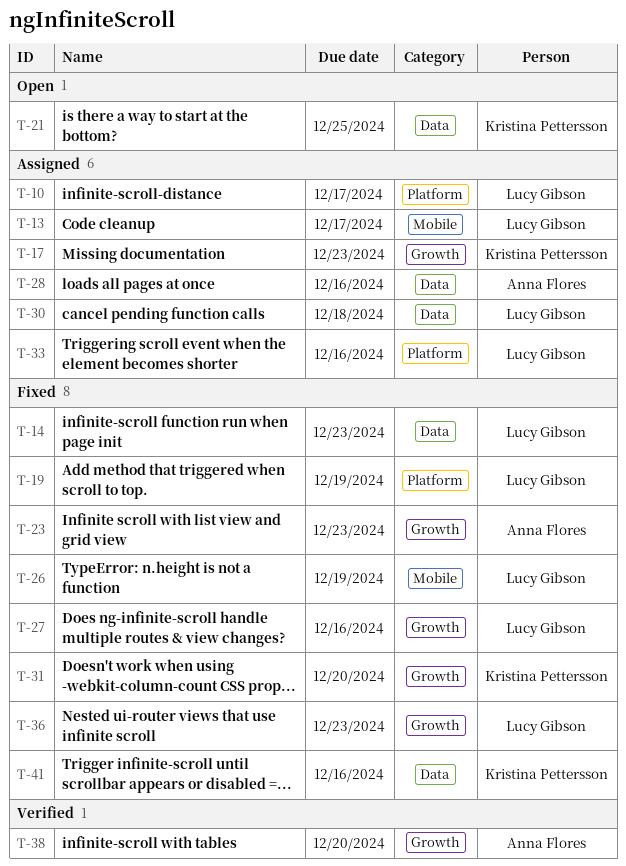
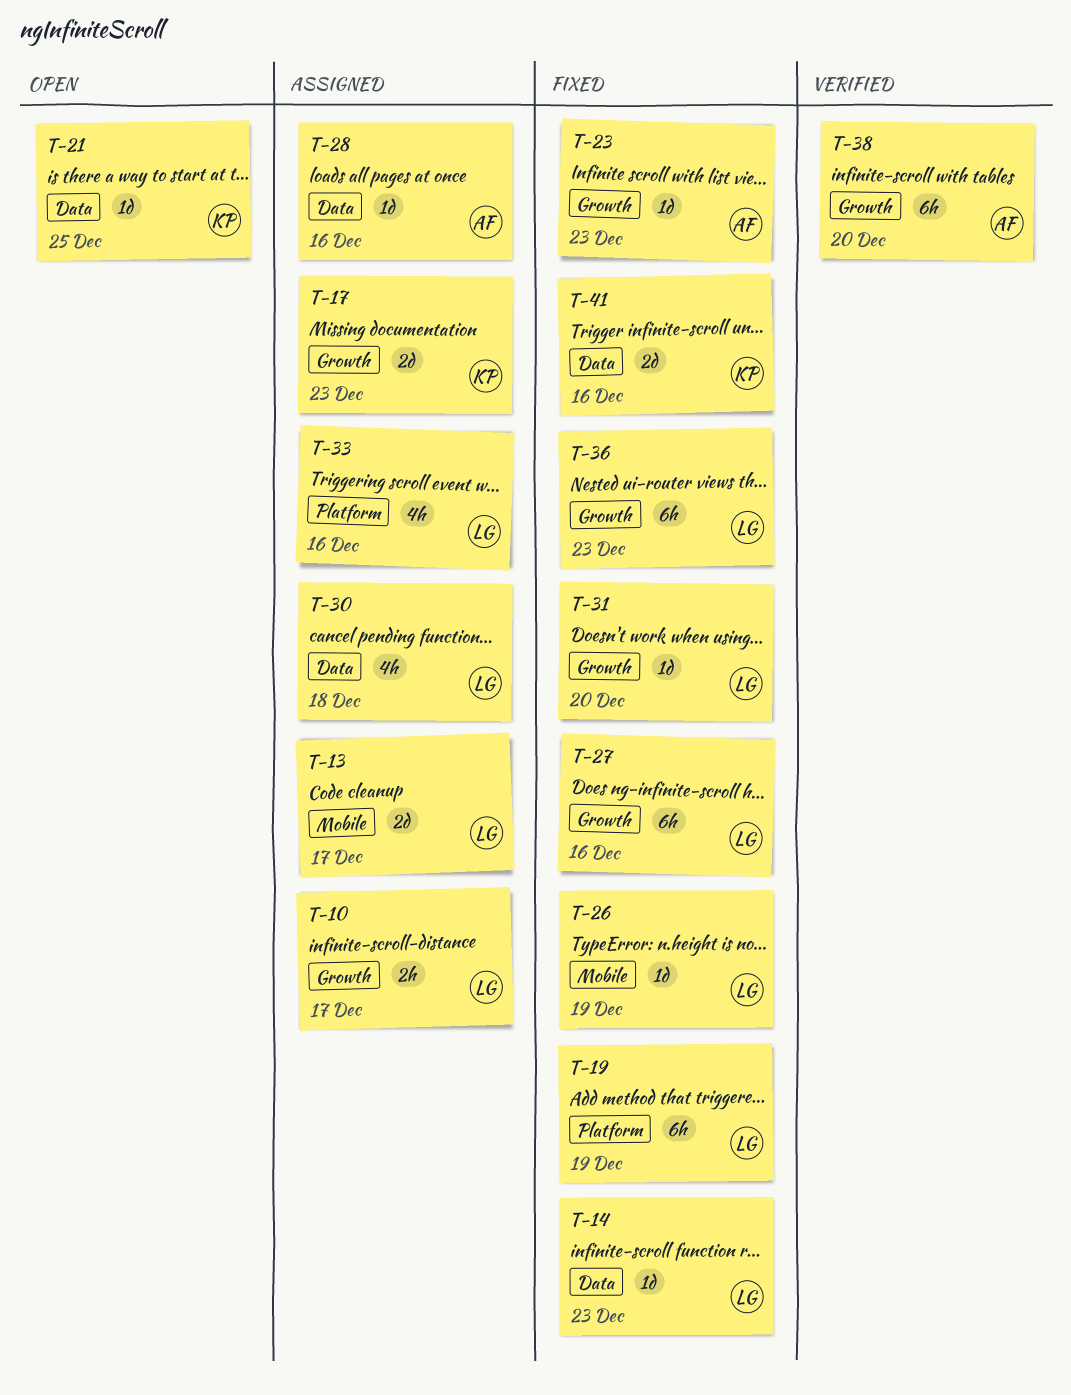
T-10, label: Platform -> Growth
T-31, owner: Kristina Pettersson -> Lucy Gibson

